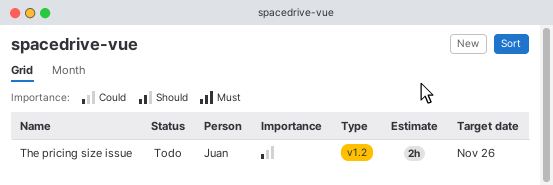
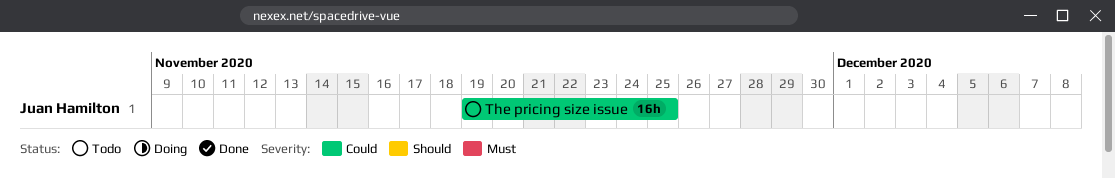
The pricing size issue, estimate: 2h -> 16h
The pricing size issue, due: Nov 26 -> Nov 25

